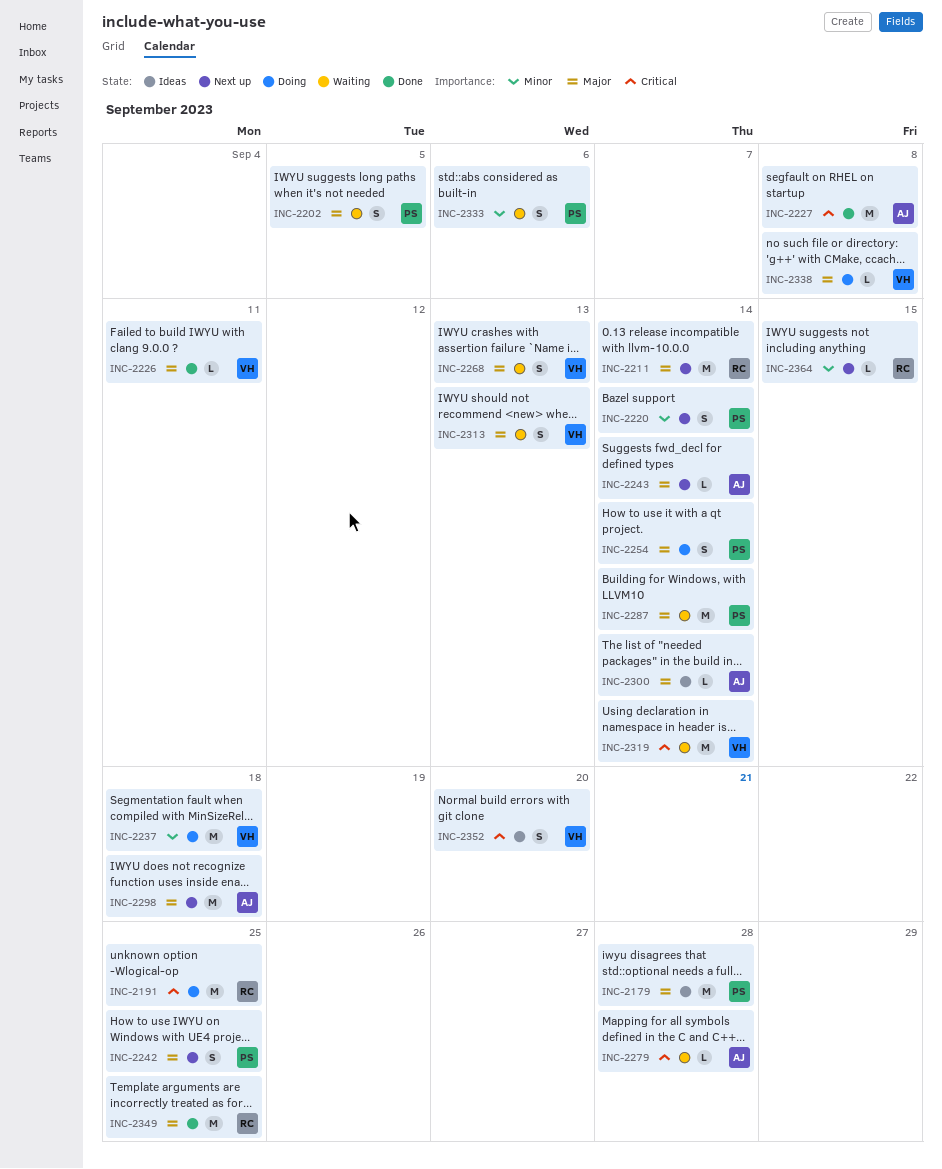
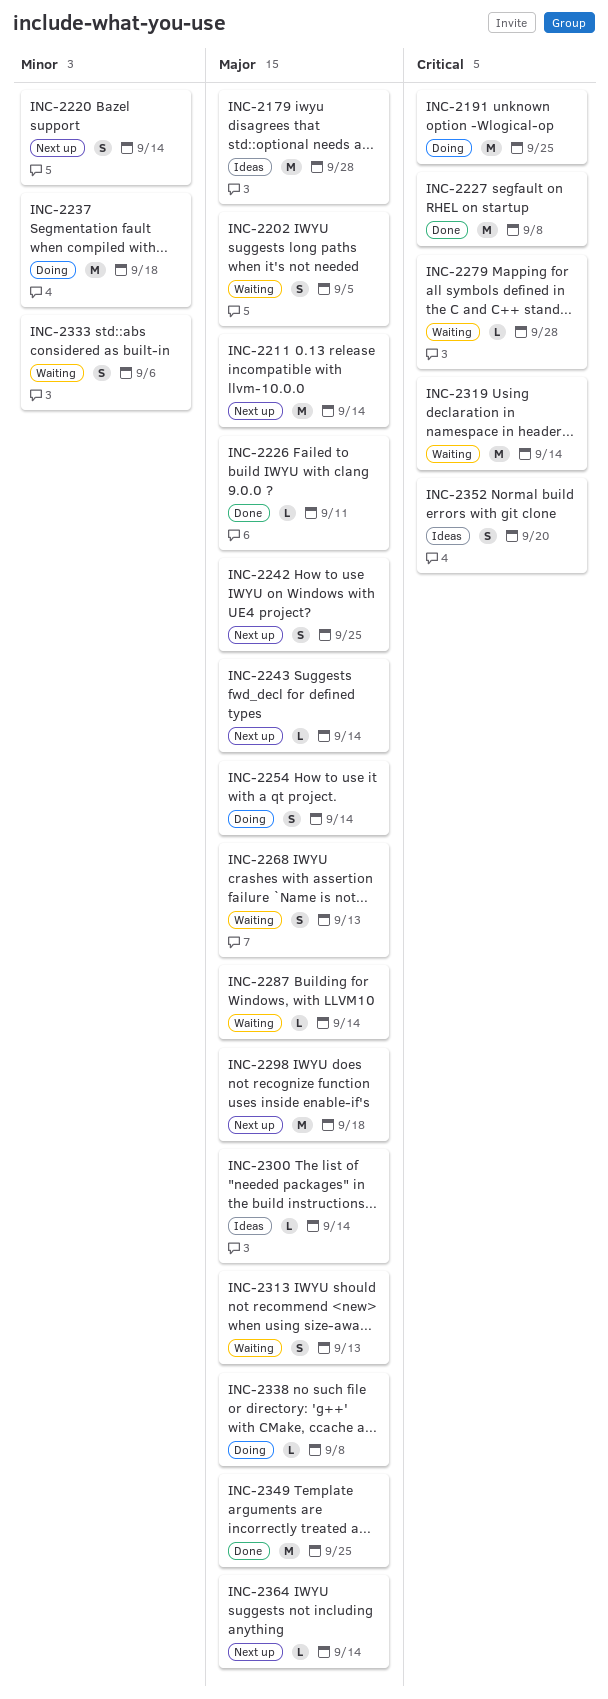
INC-2287, estimate: M -> L
INC-2364, priority: Minor -> Major
INC-2364, due: Sep 15 -> Sep 14

